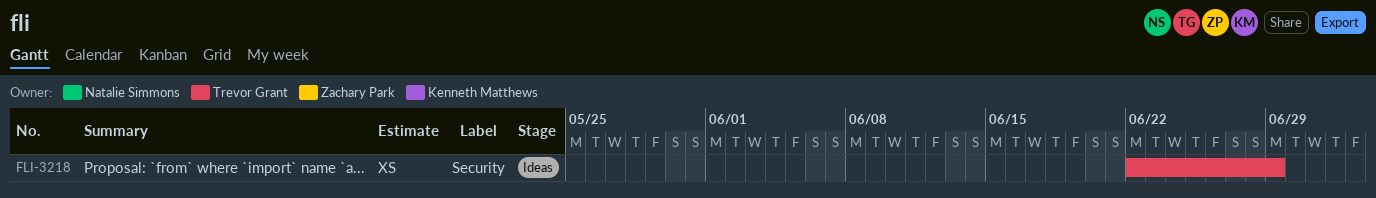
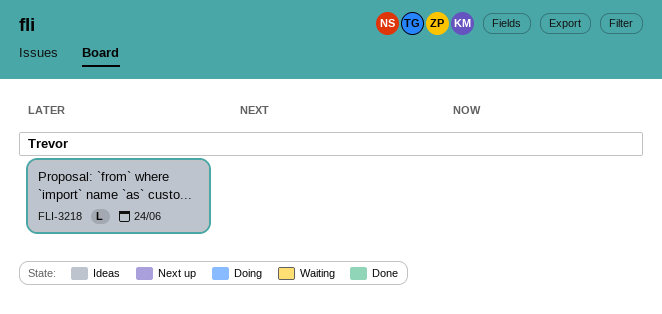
FLI-3218, estimate: XS -> L
FLI-3218, due: Jun 29 -> Jun 24

